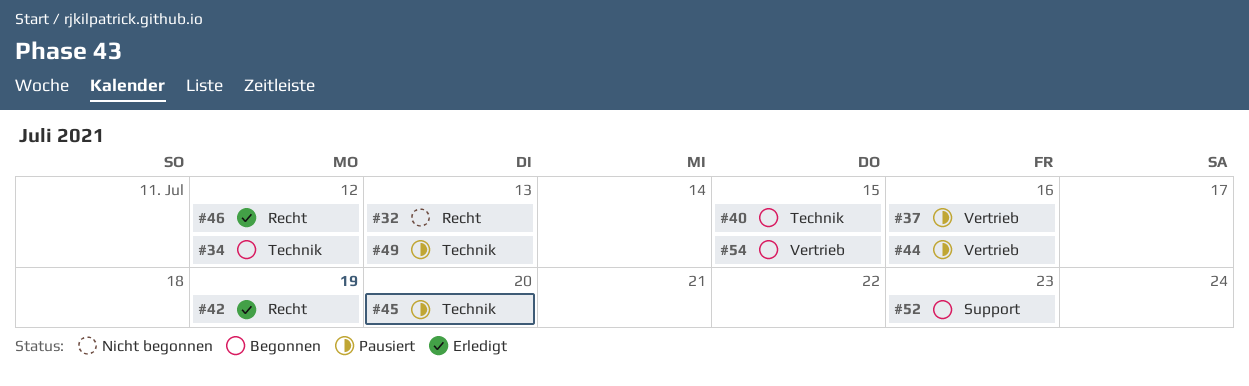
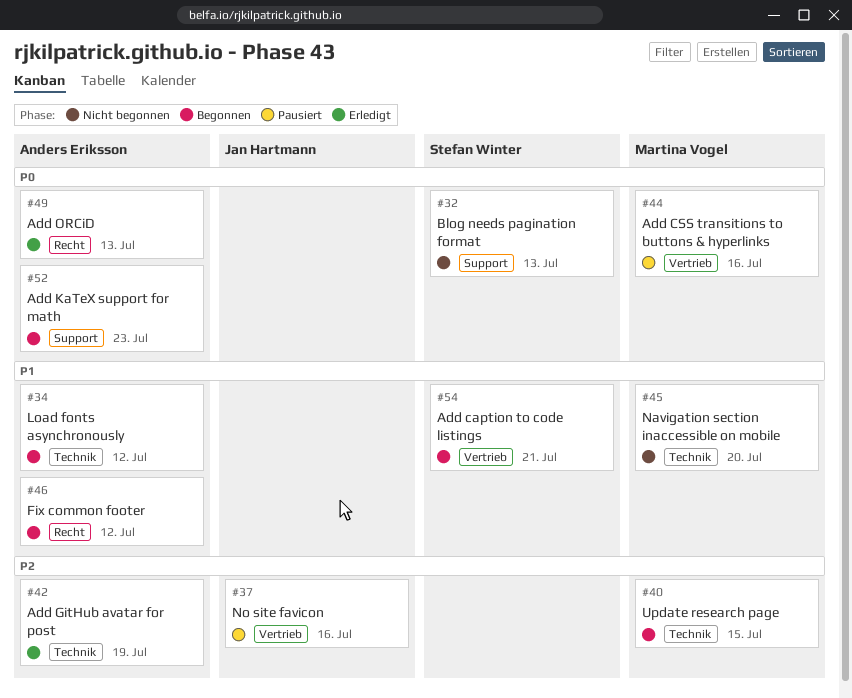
#32, label: Recht -> Support
#42, label: Recht -> Technik
#45, status: Pausiert -> Nicht begonnen
#46, status: Erledigt -> Begonnen
#49, status: Pausiert -> Erledigt
#49, label: Technik -> Recht
#54, due: Jul 15 -> Jul 21

